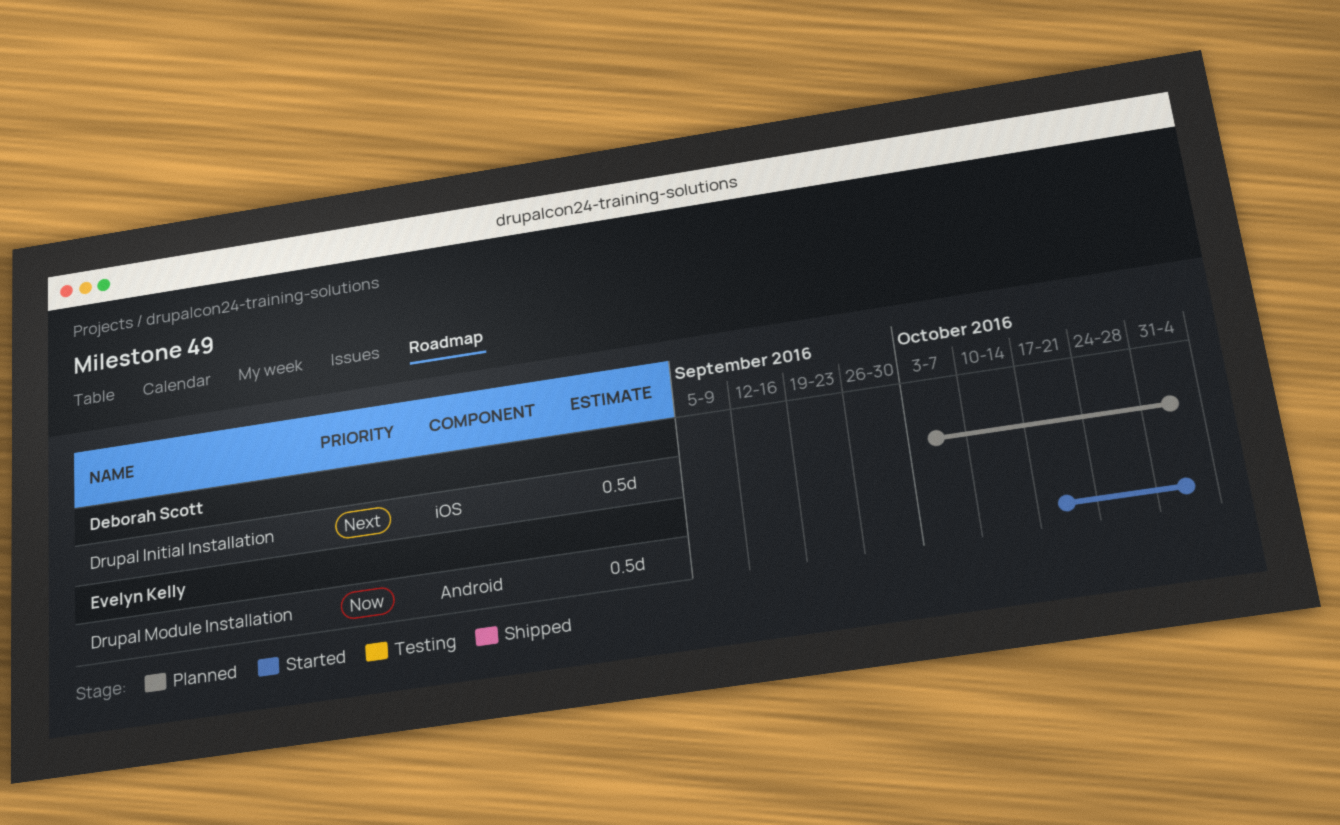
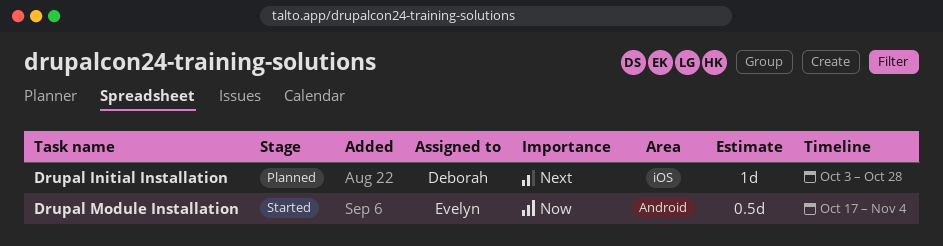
Drupal Initial Installation, estimate: 0.5d -> 1d
Drupal Initial Installation, due: Nov 4 -> Oct 28

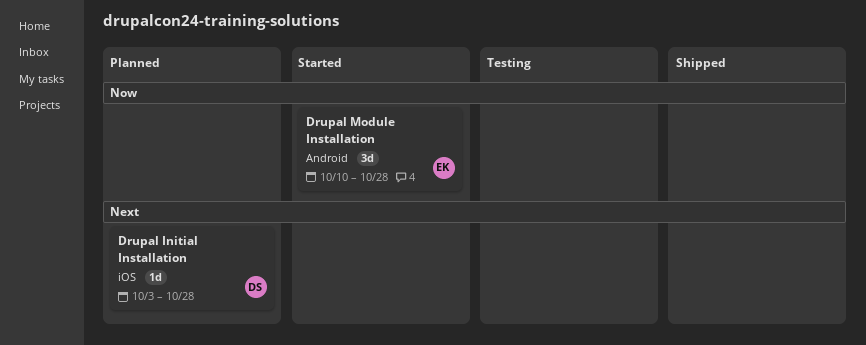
Drupal Module Installation, estimate: 0.5d -> 3d
Drupal Module Installation, start: Oct 17 -> Oct 10
Drupal Module Installation, due: Nov 4 -> Oct 28

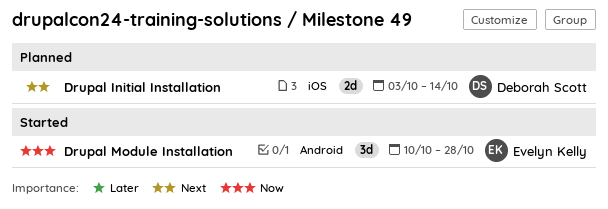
Drupal Initial Installation, estimate: 1d -> 2d
Drupal Initial Installation, due: Oct 28 -> Oct 14

